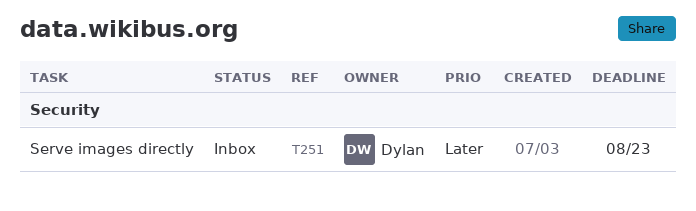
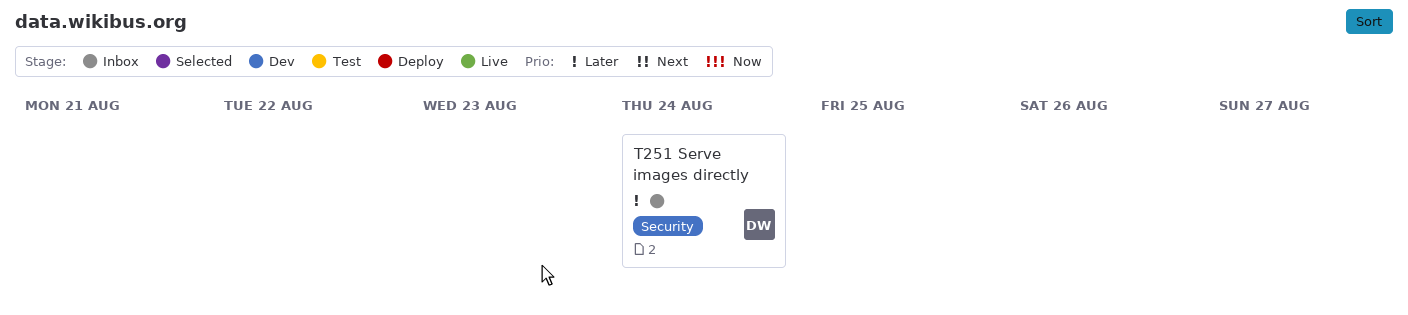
T251, due: Aug 23 -> Aug 24

